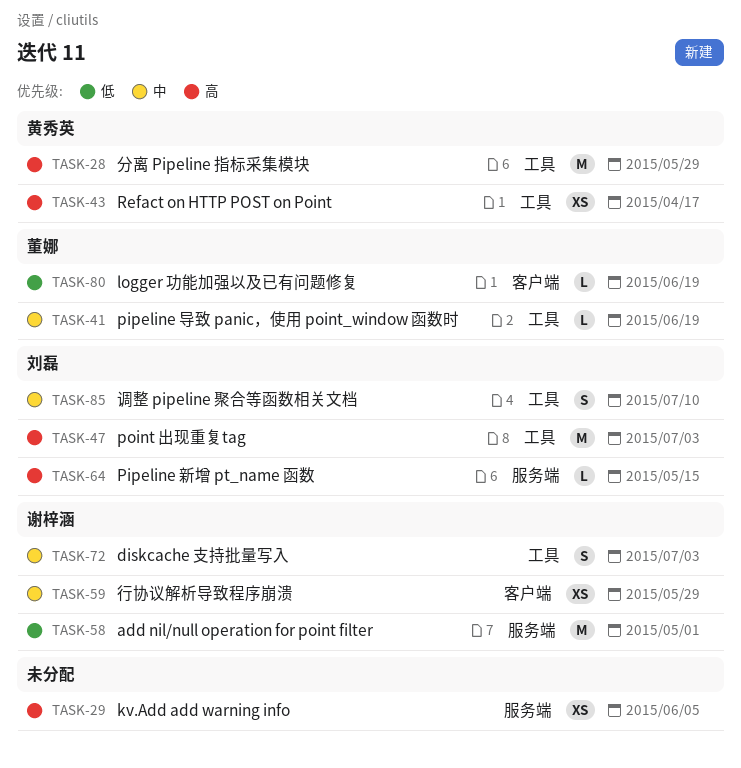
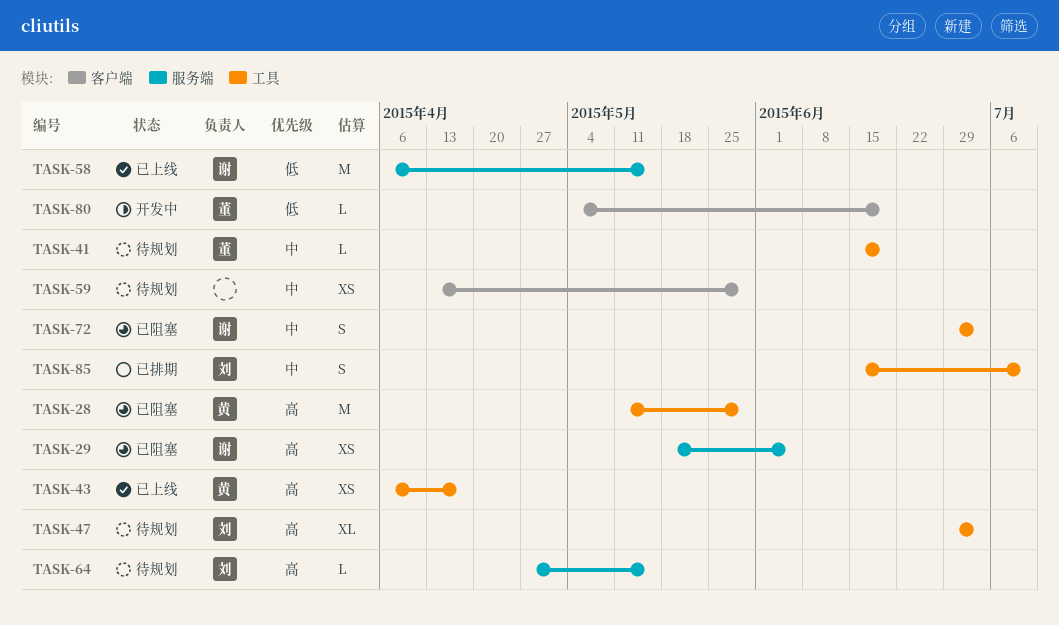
TASK-29, owner: none -> 谢梓涵
TASK-47, estimate: M -> XL
TASK-58, due: May 1 -> May 15
TASK-59, owner: 谢梓涵 -> none

